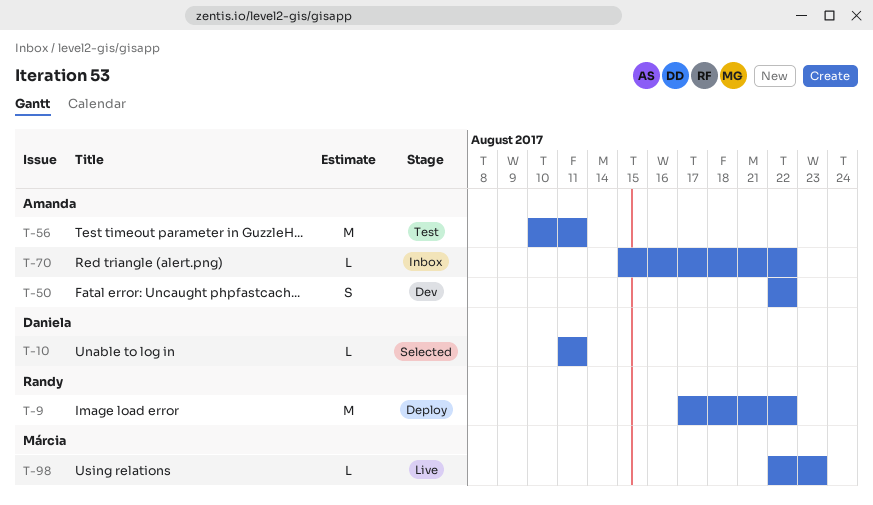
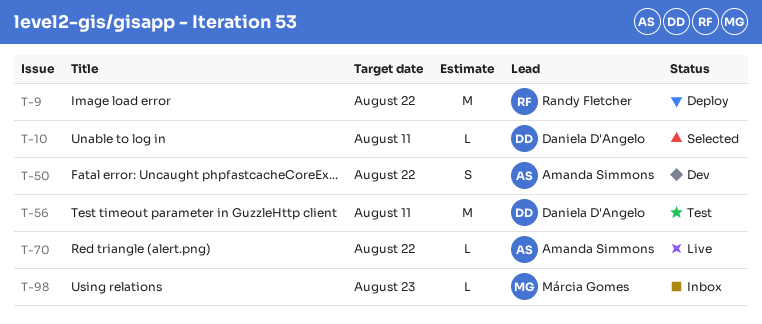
T-56, owner: Amanda Simmons -> Daniela D'Angelo
T-70, status: Inbox -> Live
T-98, status: Live -> Inbox

